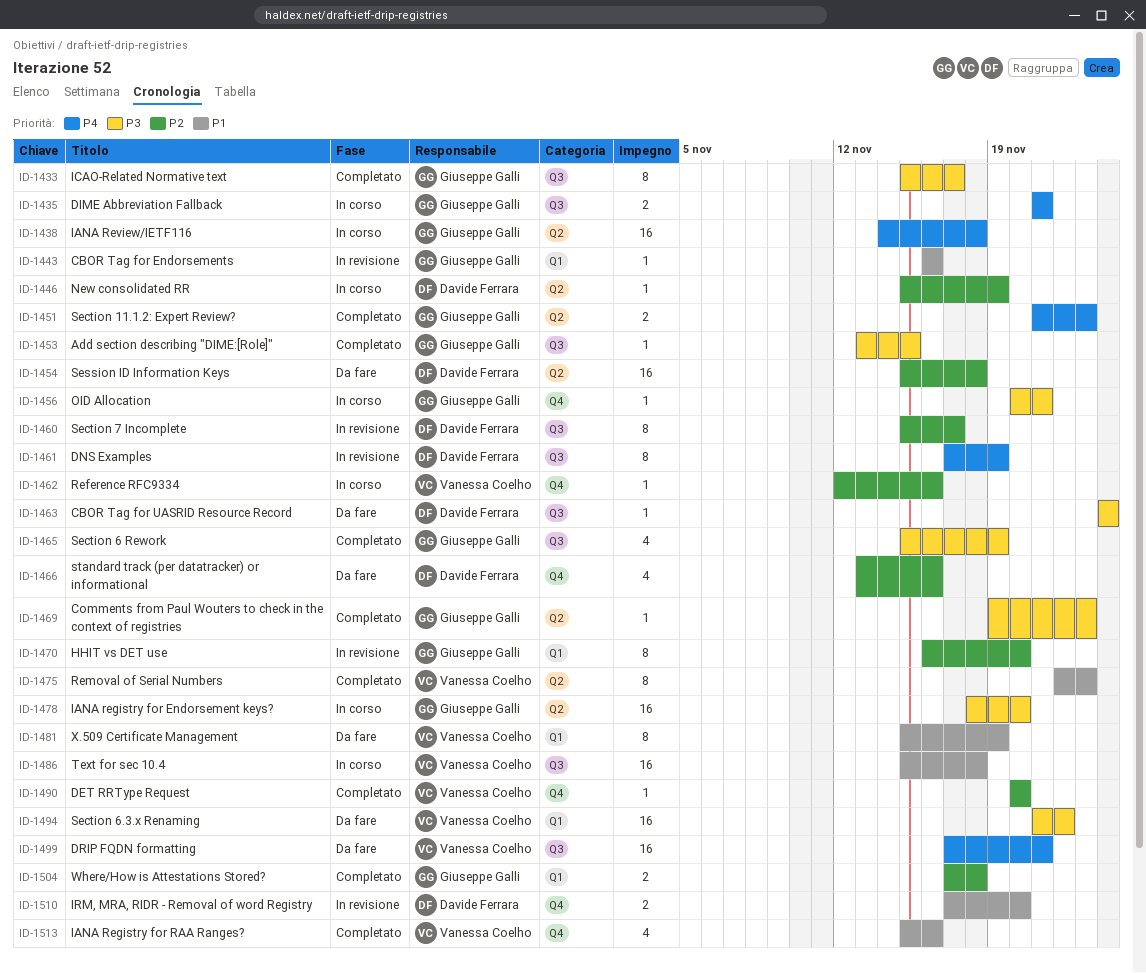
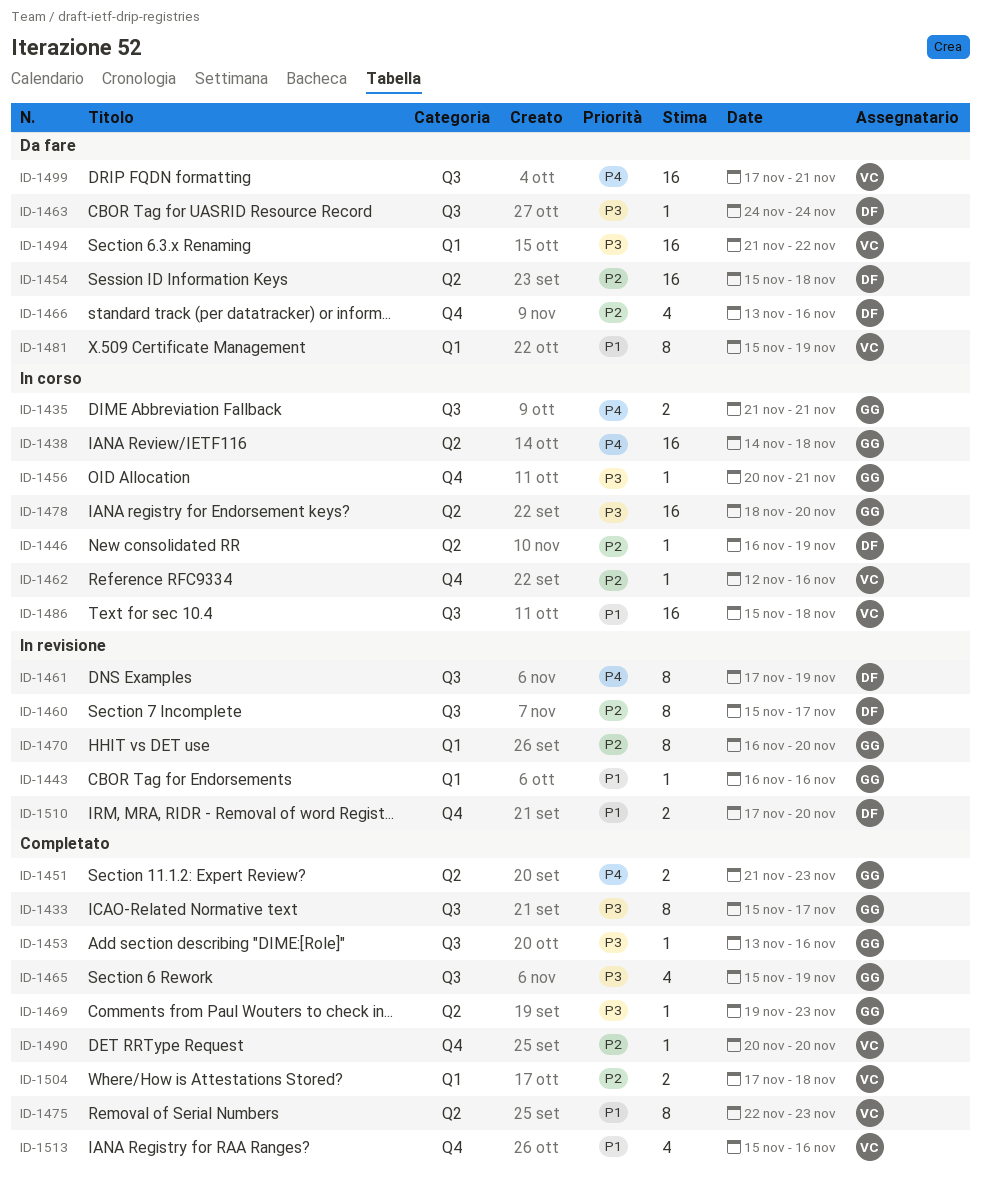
ID-1446, start: Nov 15 -> Nov 16
ID-1453, due: Nov 15 -> Nov 16
ID-1504, owner: Giuseppe Galli -> Vanessa Coelho

